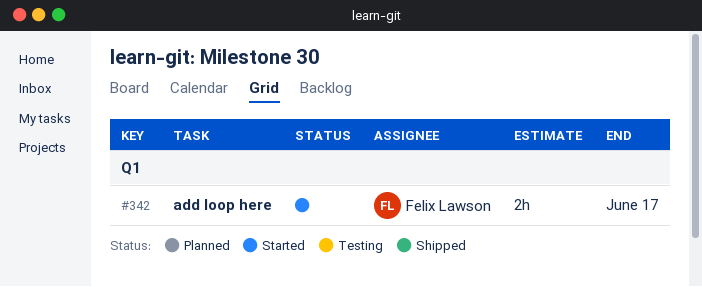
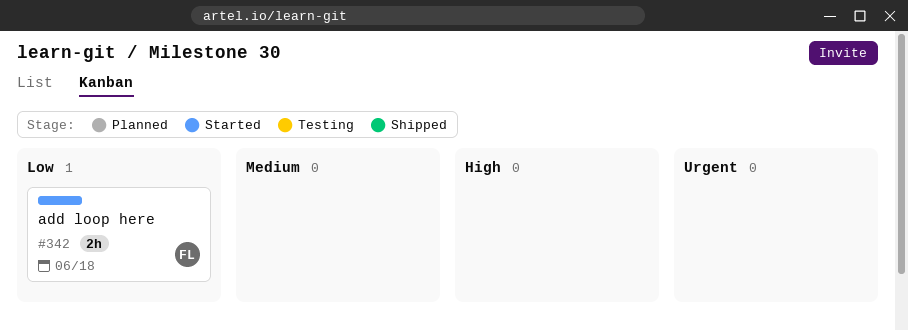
#342, due: Jun 17 -> Jun 18

